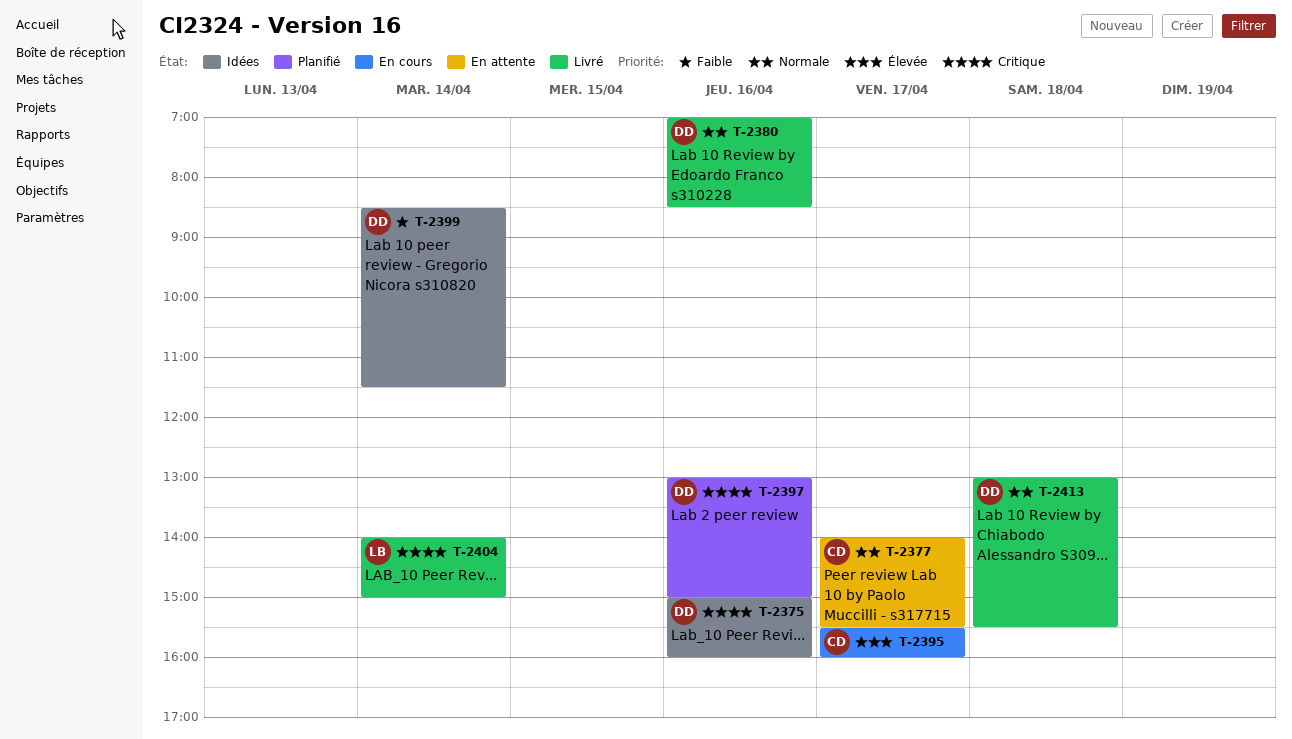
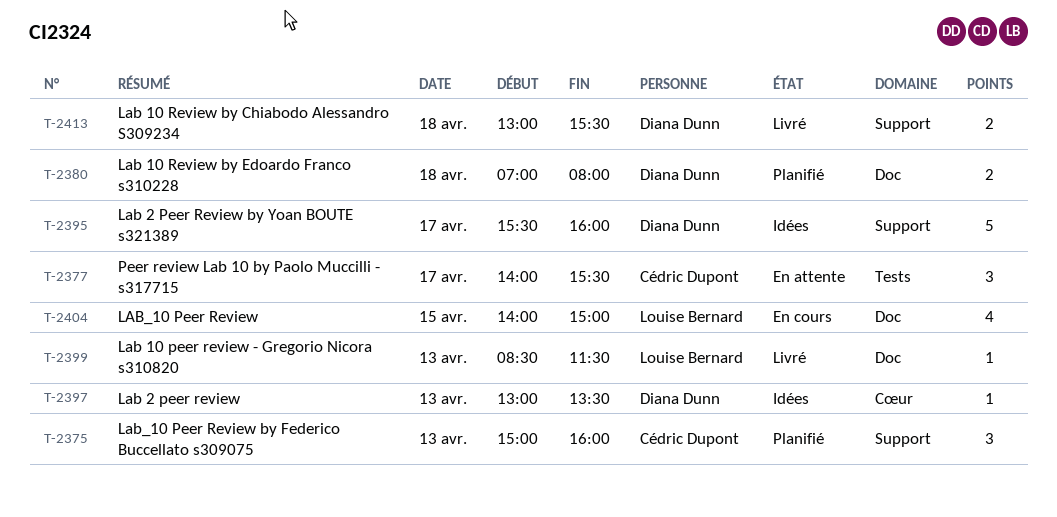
T-2375, status: Idées -> Planifié
T-2375, owner: Diana Dunn -> Cédric Dupont
T-2375, day: Apr 16 -> Apr 13
T-2380, status: Livré -> Planifié
T-2380, day: Apr 16 -> Apr 18
T-2380, ends: 08:30 -> 08:00
T-2395, status: En cours -> Idées
T-2395, owner: Cédric Dupont -> Diana Dunn
T-2397, status: Planifié -> Idées
T-2397, day: Apr 16 -> Apr 13
T-2397, ends: 15:00 -> 13:30
T-2399, status: Idées -> Livré
T-2399, owner: Diana Dunn -> Louise Bernard
T-2399, day: Apr 14 -> Apr 13
T-2404, status: Livré -> En cours
T-2404, day: Apr 14 -> Apr 15

